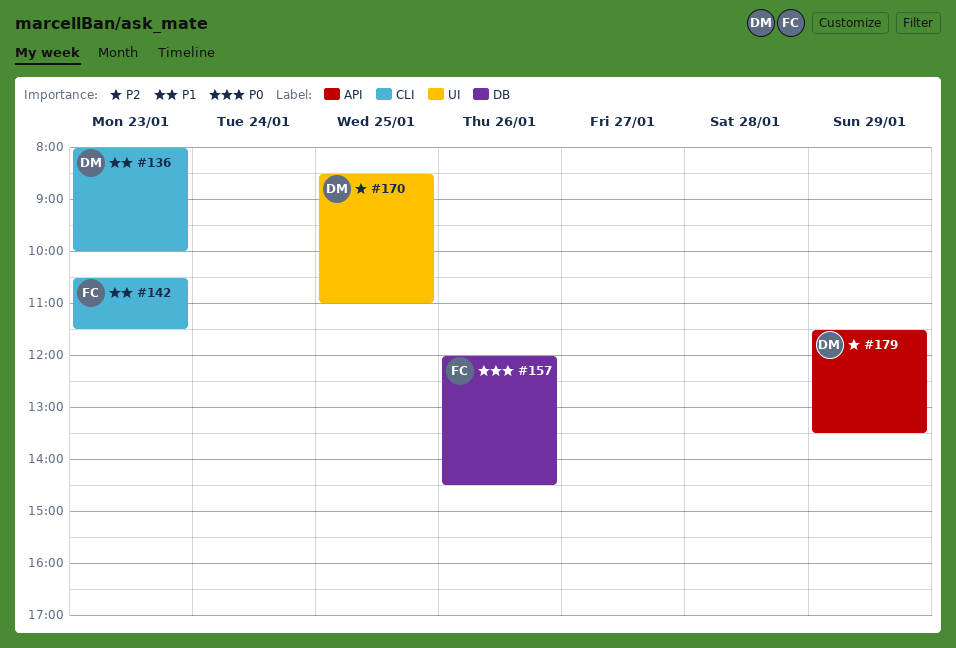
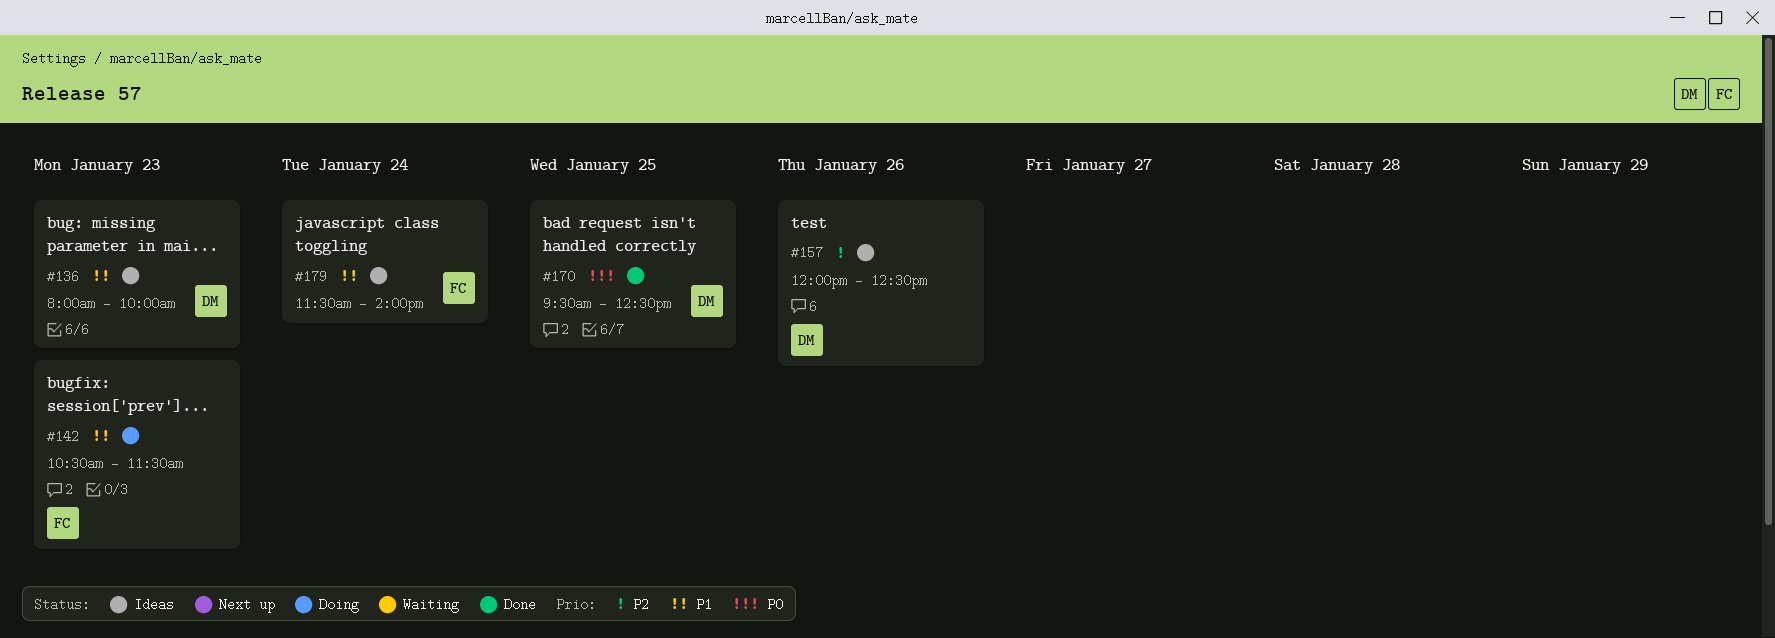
#157, owner: FC -> DM
#157, priority: P0 -> P2
#157, ends: 14:30 -> 12:30
#170, priority: P2 -> P0
#170, begins: 08:30 -> 09:30
#170, ends: 11:00 -> 12:30
#179, owner: DM -> FC
#179, priority: P2 -> P1
#179, day: Jan 29 -> Jan 24
#179, ends: 13:30 -> 14:00

